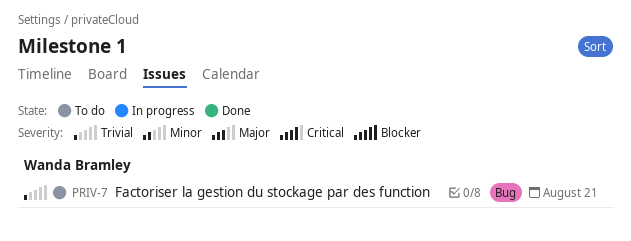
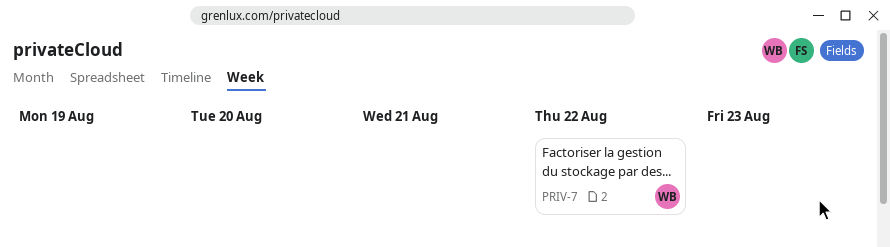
PRIV-7, due: Aug 21 -> Aug 22

